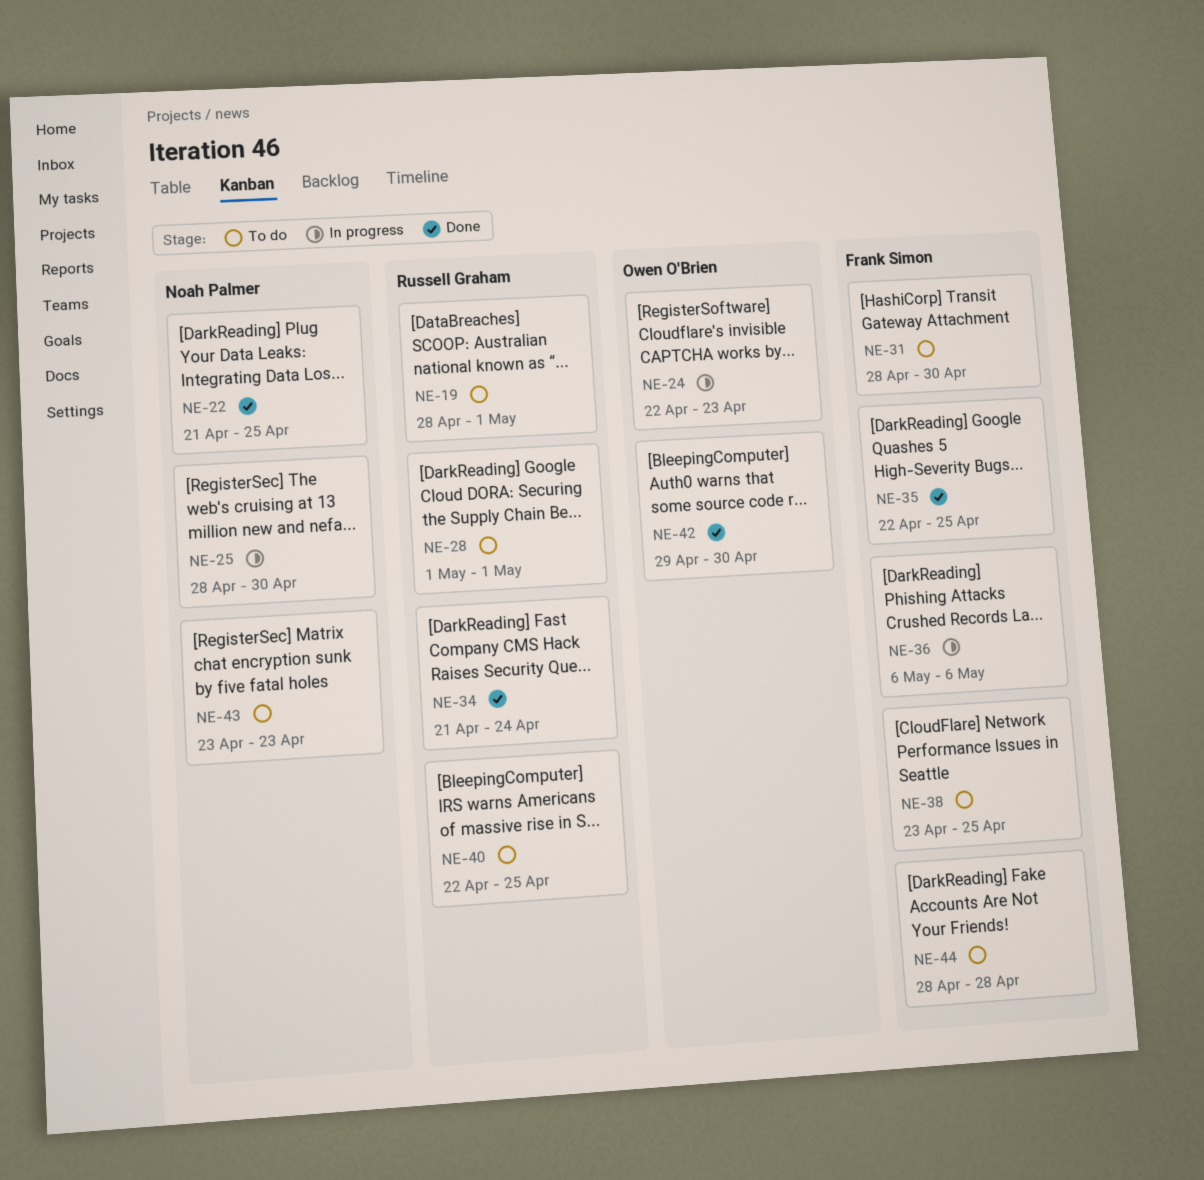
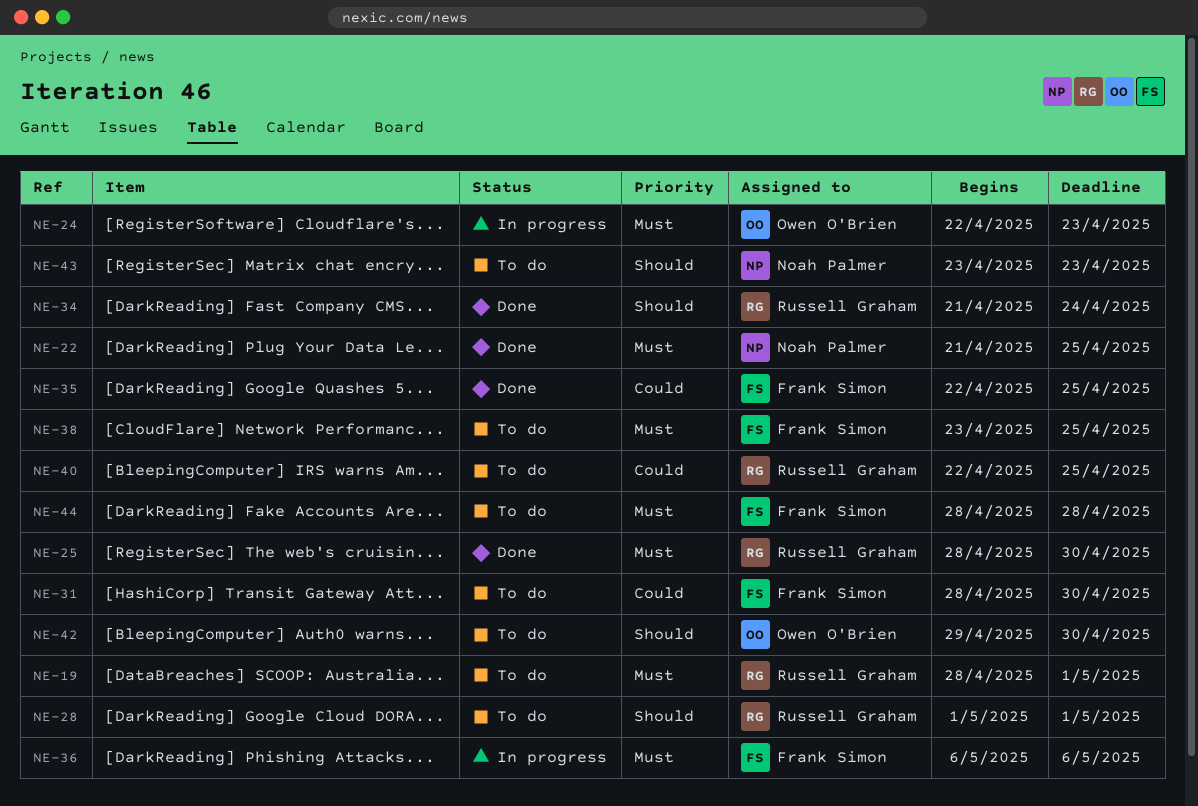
NE-25, status: In progress -> Done
NE-25, owner: Noah Palmer -> Russell Graham
NE-42, status: Done -> To do

